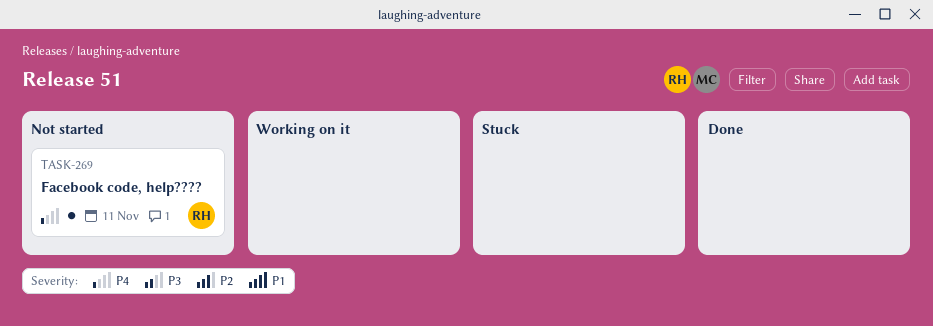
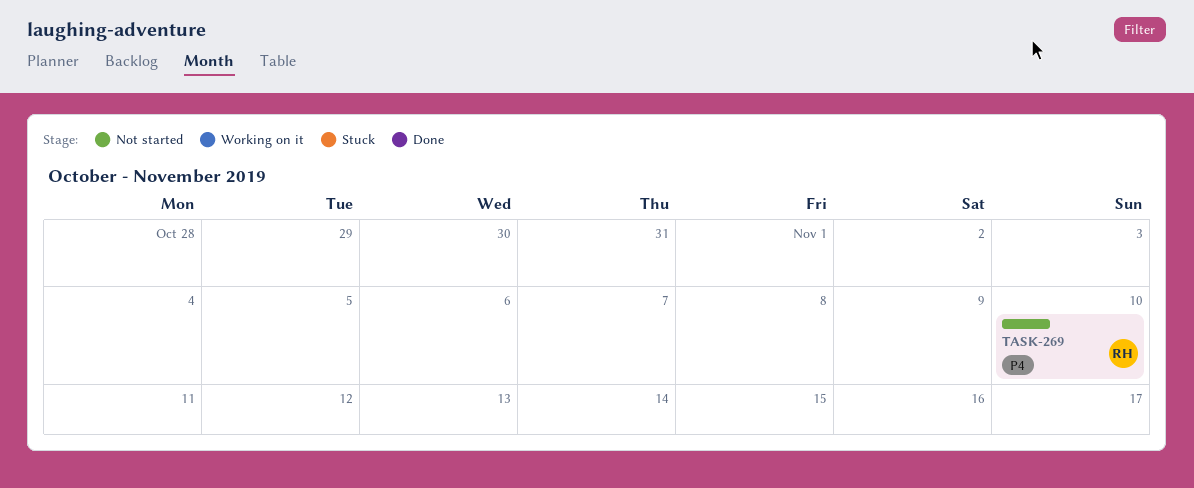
TASK-269, due: Nov 11 -> Nov 10

